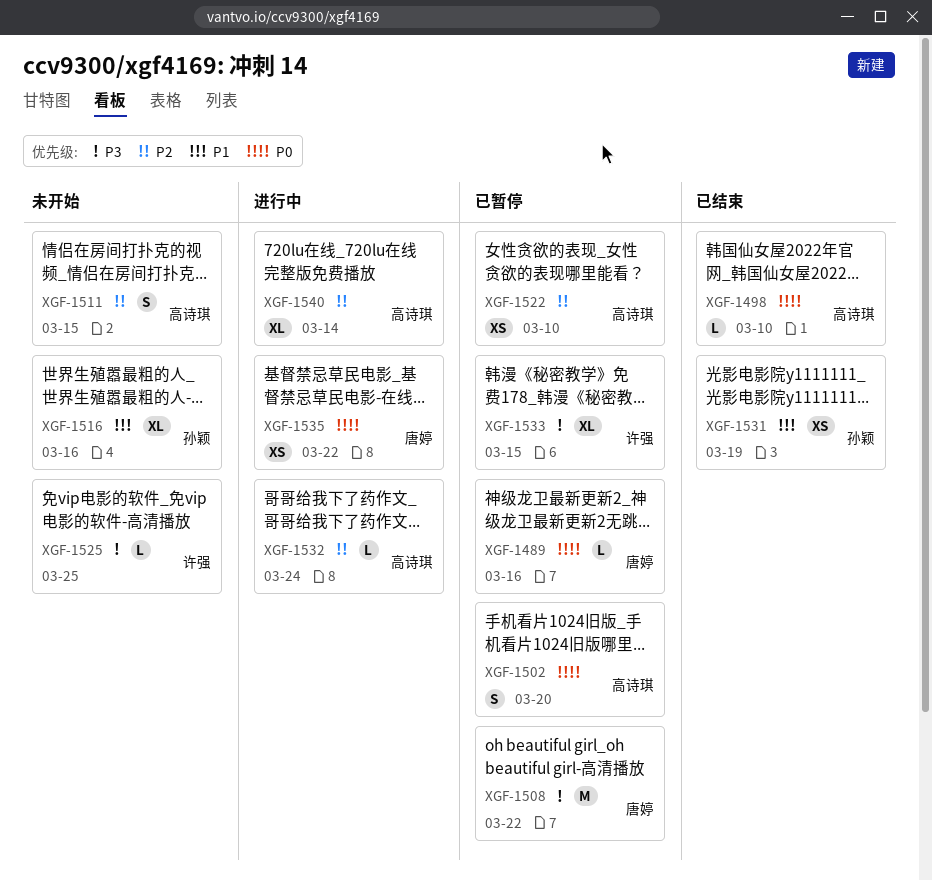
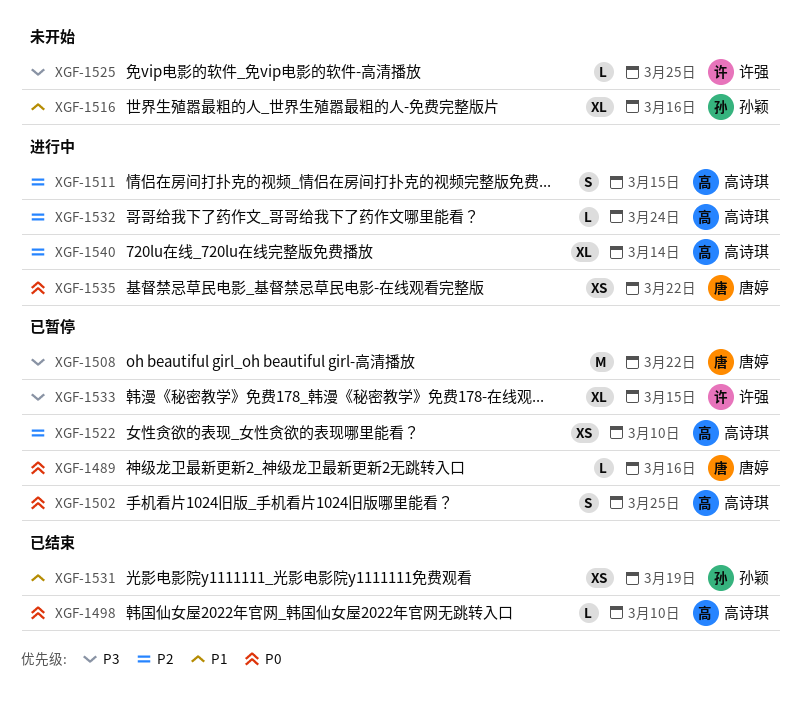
XGF-1502, due: Mar 20 -> Mar 25
XGF-1511, status: 未开始 -> 进行中

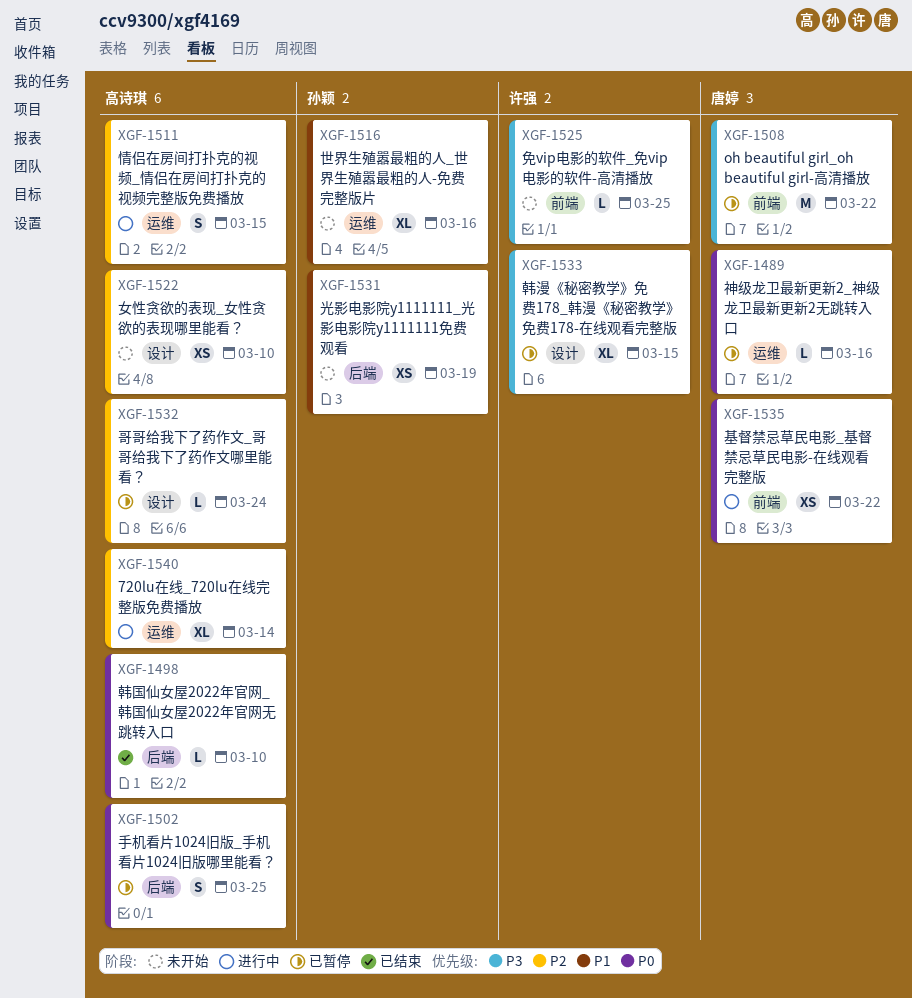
XGF-1522, status: 已暂停 -> 未开始
XGF-1531, status: 已结束 -> 未开始
XGF-1532, status: 进行中 -> 已暂停

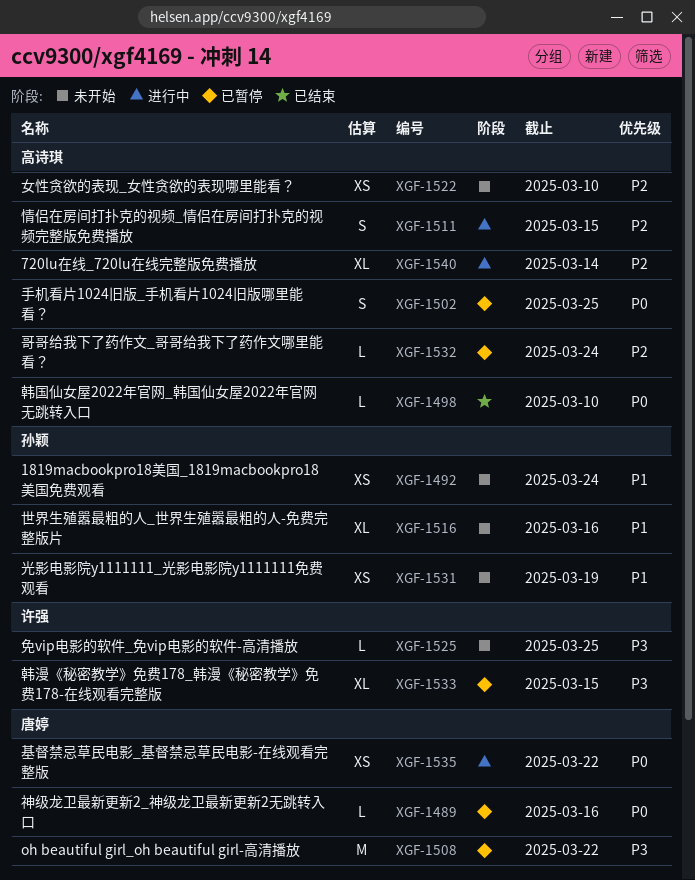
XGF-1492: none -> present

